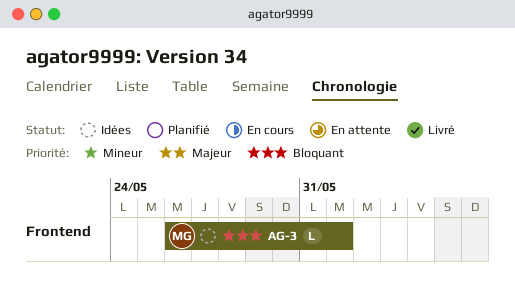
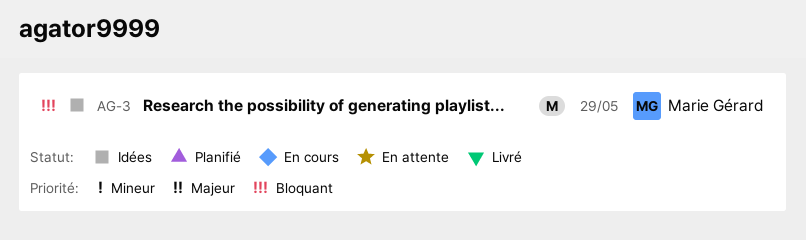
AG-3, estimate: L -> M
AG-3, due: Jun 1 -> May 29

